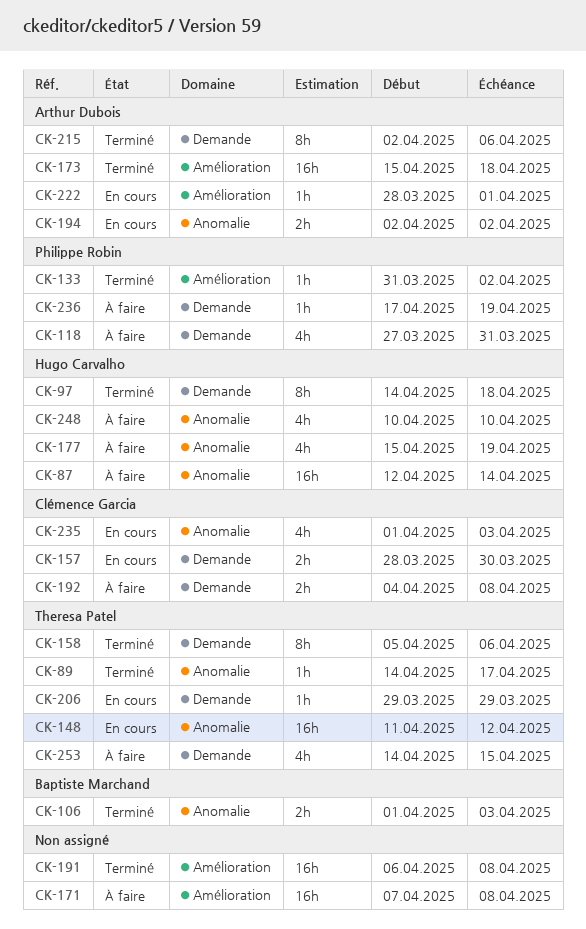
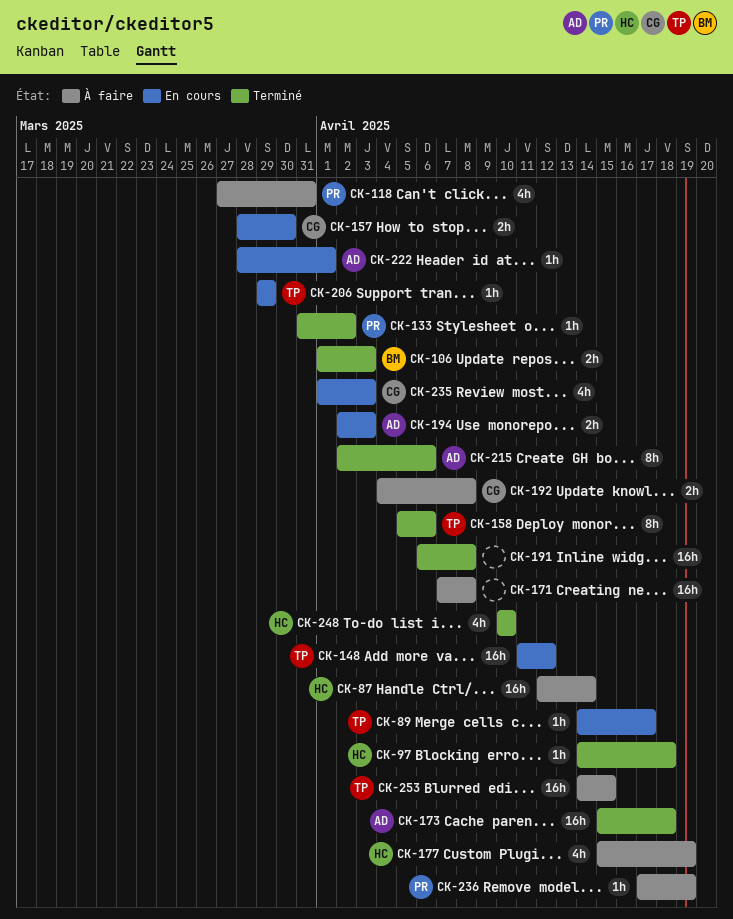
CK-89, status: Terminé -> En cours
CK-97, estimate: 8h -> 1h
CK-194, due: Apr 2 -> Apr 3
CK-248, status: À faire -> Terminé
CK-253, estimate: 4h -> 16h

